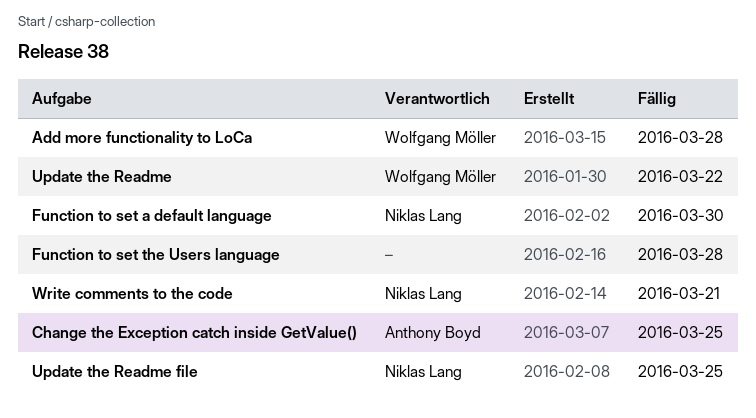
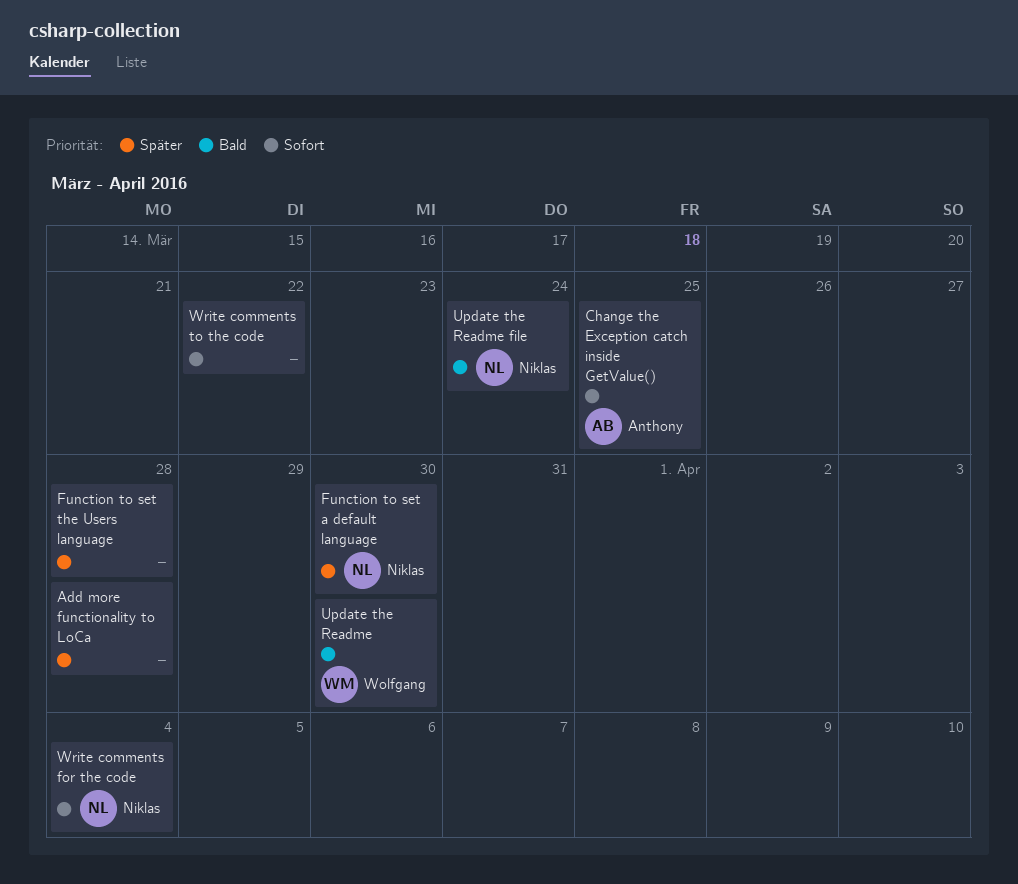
Add more functionality to LoCa, owner: Wolfgang Möller -> none
Update the Readme, due: Mar 22 -> Mar 30
Update the Readme file, due: Mar 25 -> Mar 24
Write comments for the code: none -> present
Write comments to the code, owner: Niklas Lang -> none
Write comments to the code, due: Mar 21 -> Mar 22

